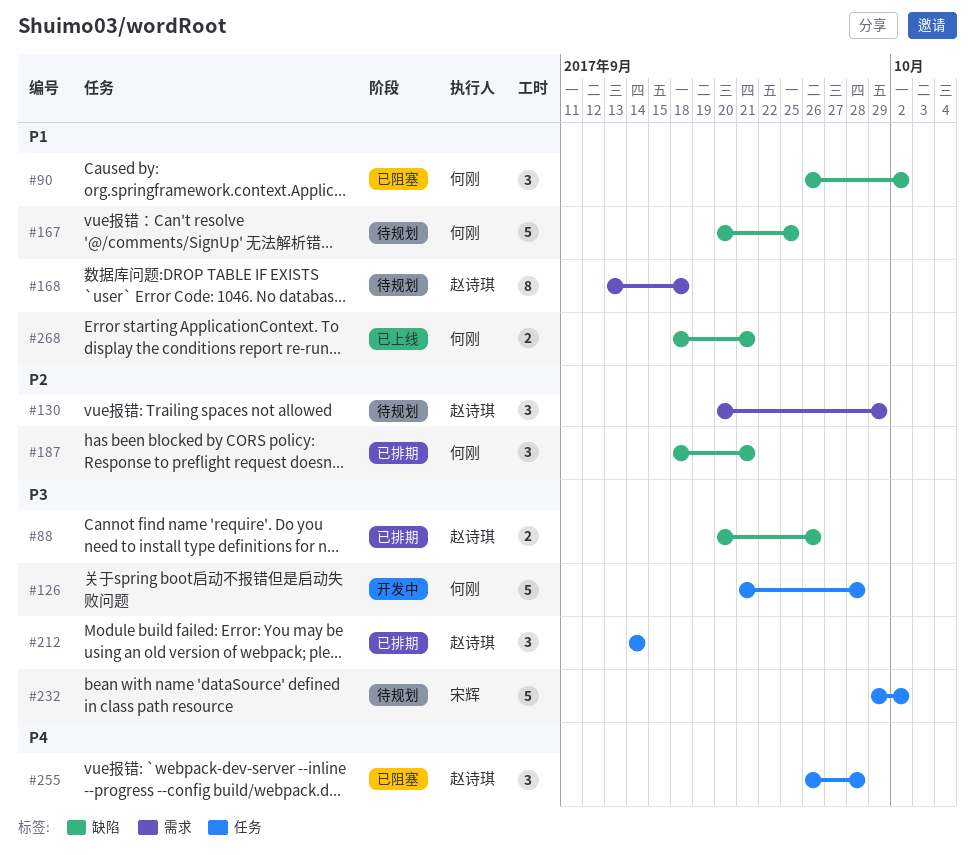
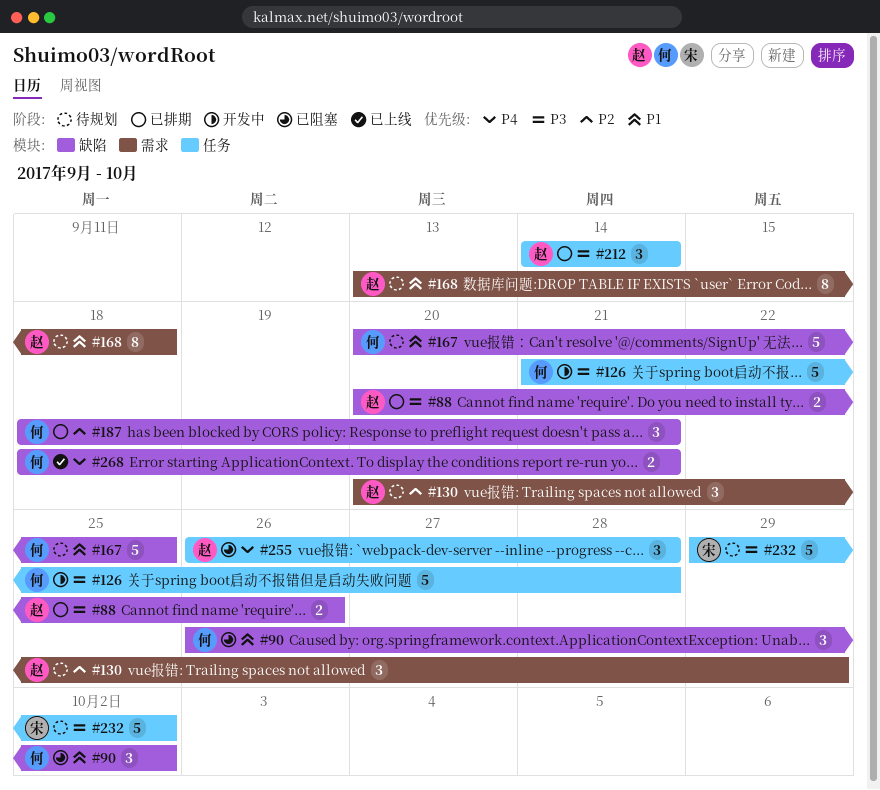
#268, priority: P1 -> P4

